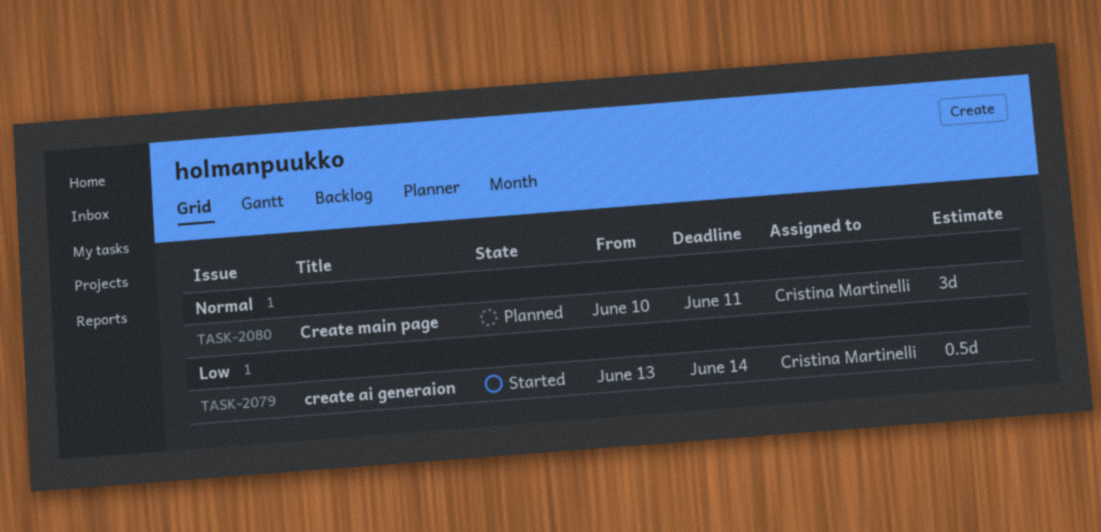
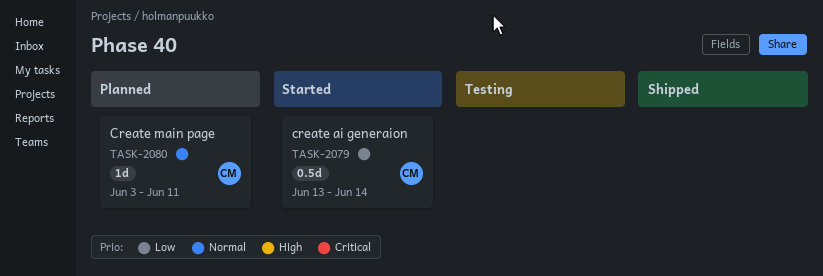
TASK-2080, estimate: 3d -> 1d
TASK-2080, start: Jun 10 -> Jun 3

